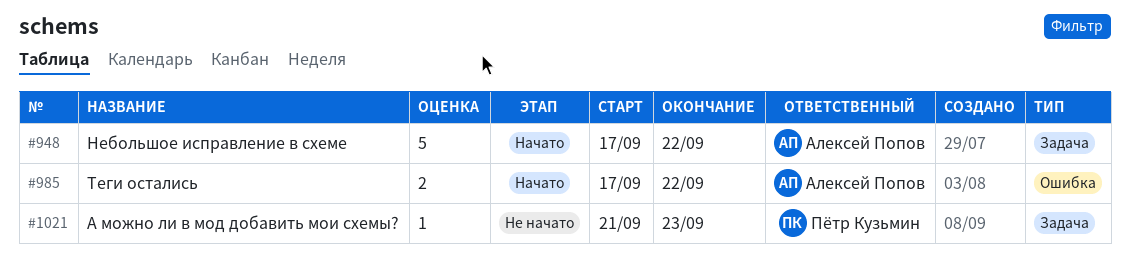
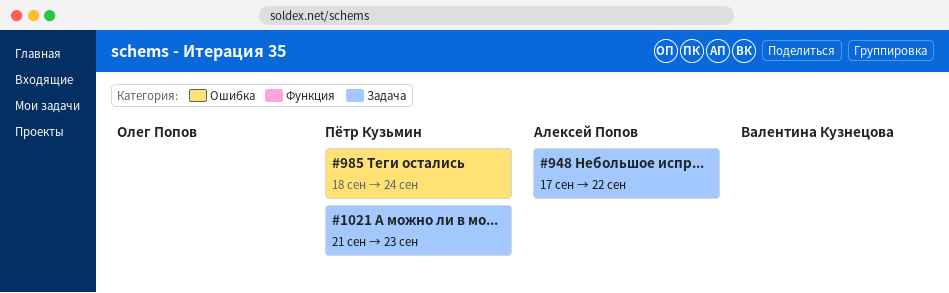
#985, owner: Алексей Попов -> Пётр Кузьмин
#985, start: Sep 17 -> Sep 18
#985, due: Sep 22 -> Sep 24

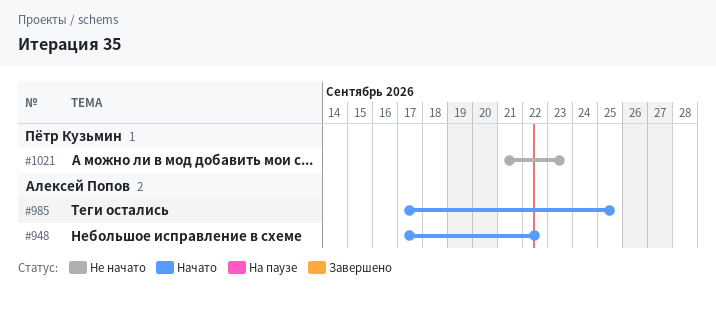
#985, owner: Пётр Кузьмин -> Алексей Попов
#985, start: Sep 18 -> Sep 17
#985, due: Sep 24 -> Sep 25

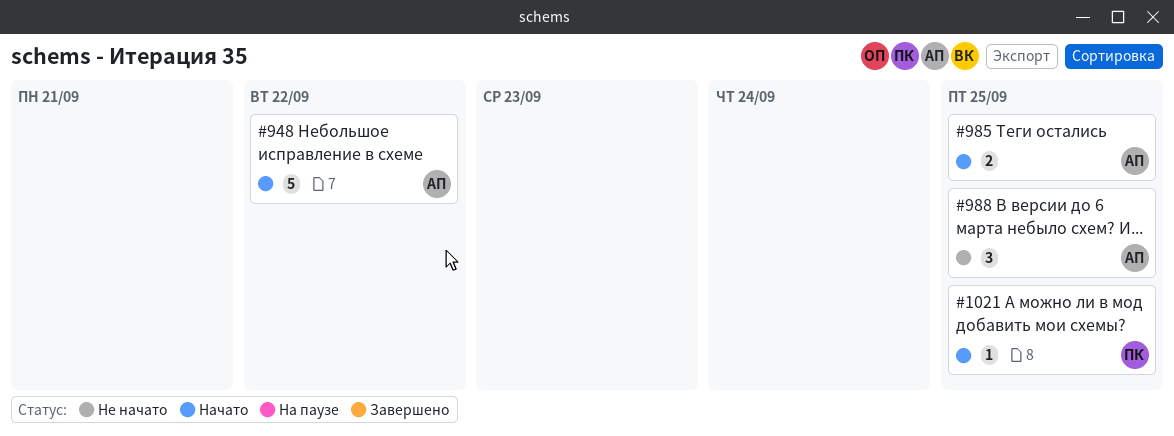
#988: none -> present
#1021, status: Не начато -> Начато
#1021, due: Sep 23 -> Sep 25

